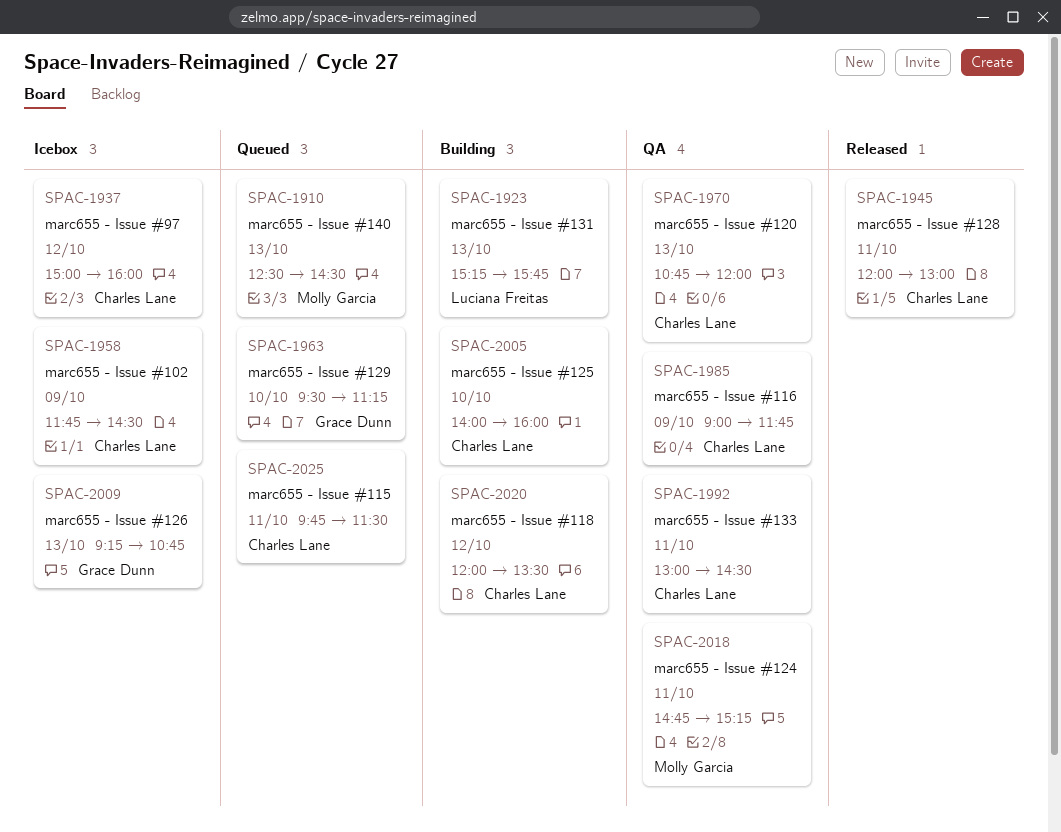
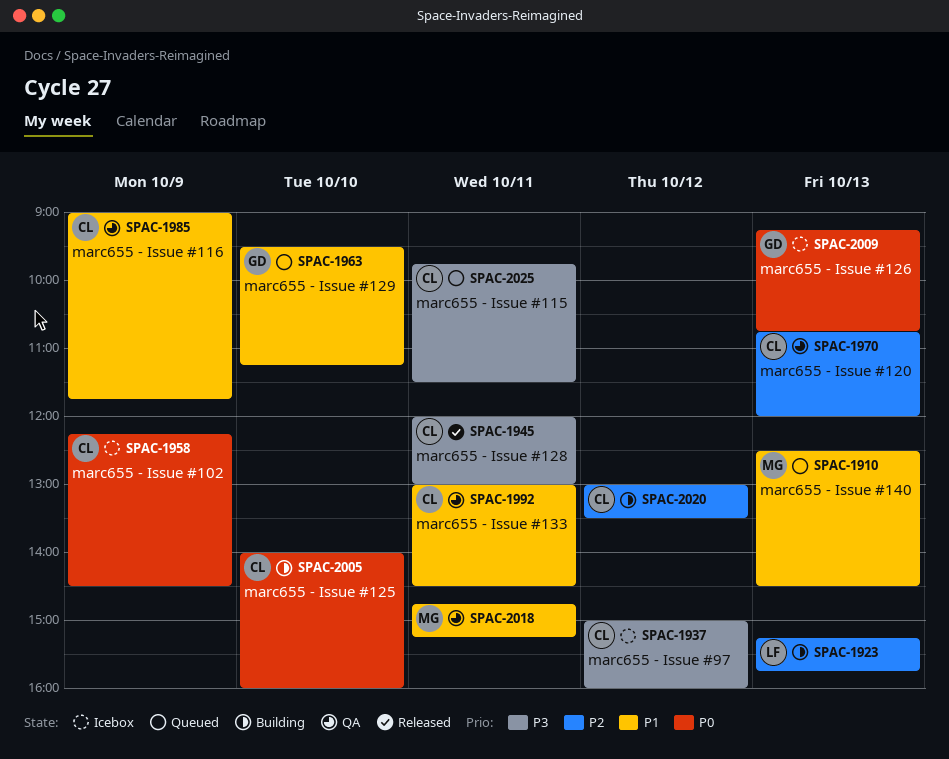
SPAC-1958, begins: 11:45 -> 12:15
SPAC-2020, begins: 12:00 -> 13:00

